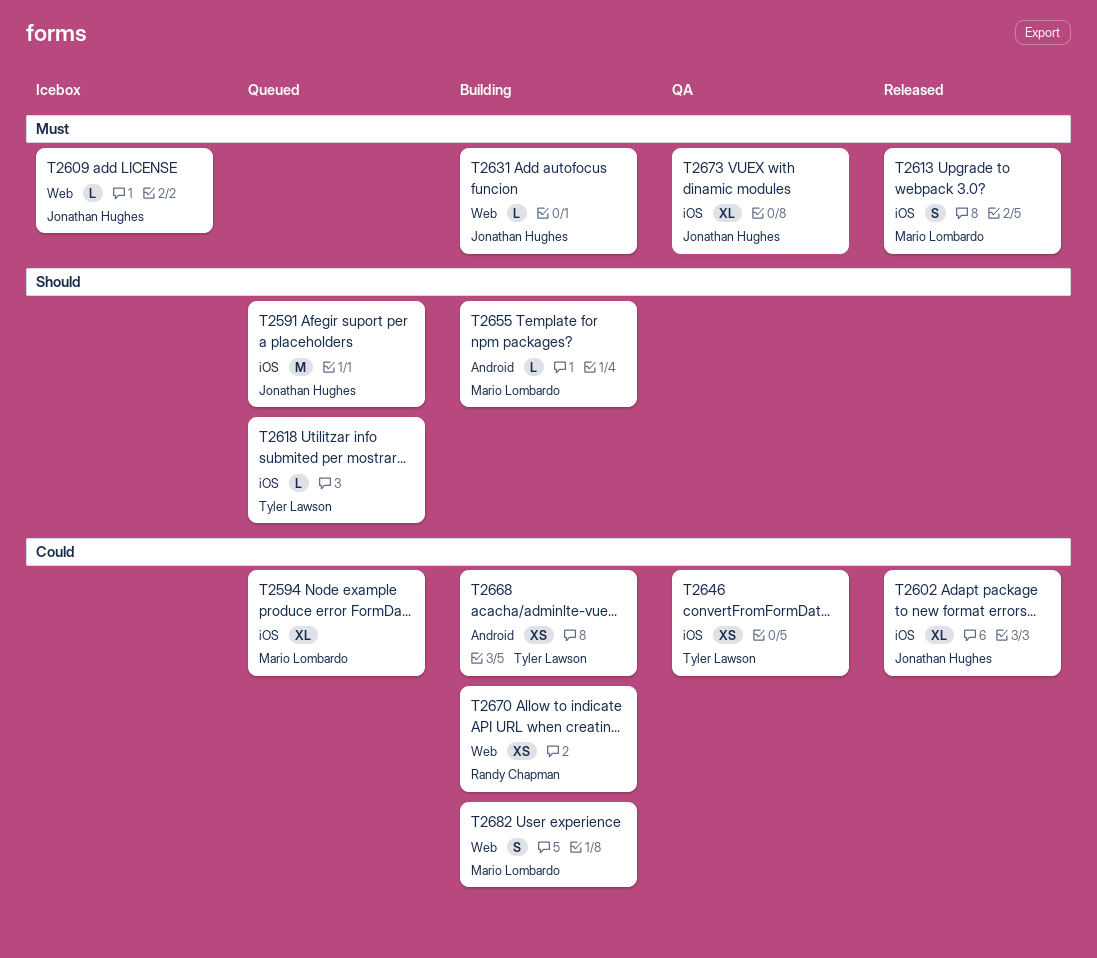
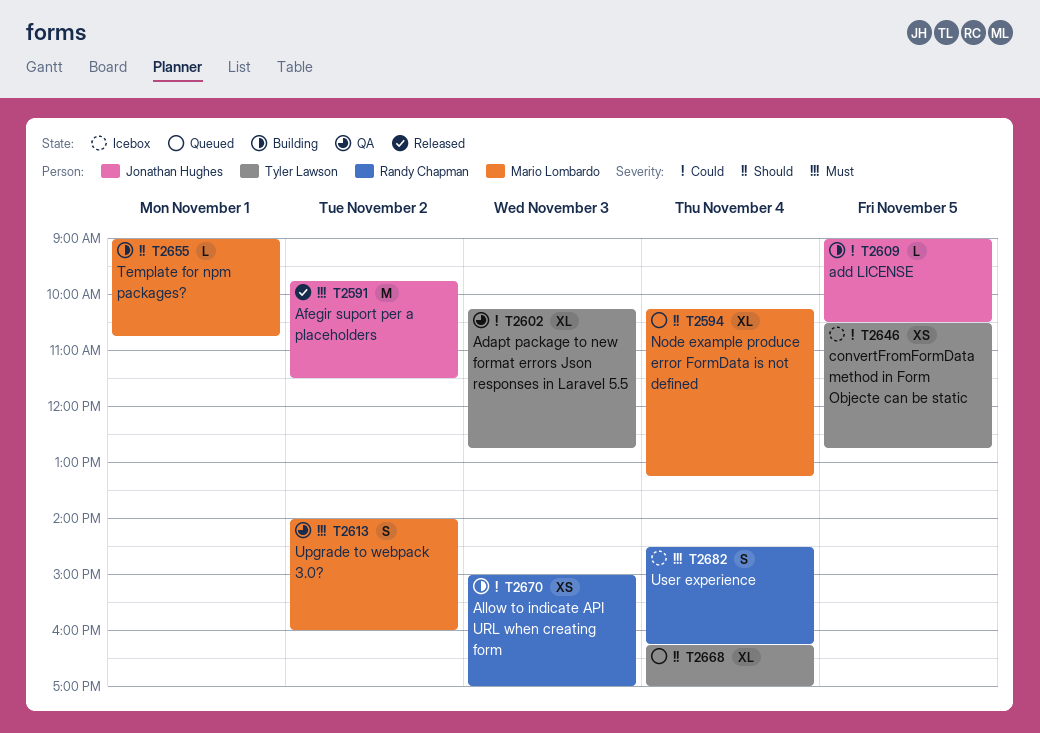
T2591, status: Queued -> Released
T2591, priority: Should -> Must
T2594, priority: Could -> Should
T2602, status: Released -> QA
T2602, owner: Jonathan Hughes -> Tyler Lawson
T2609, status: Icebox -> Building
T2609, priority: Must -> Could
T2613, status: Released -> QA
T2618: present -> none
T2631: present -> none
T2646, status: QA -> Icebox
T2668, status: Building -> Queued
T2668, priority: Could -> Should
T2668, estimate: XS -> XL
T2673: present -> none
T2682, status: Building -> Icebox
T2682, owner: Mario Lombardo -> Randy Chapman
T2682, priority: Could -> Must

